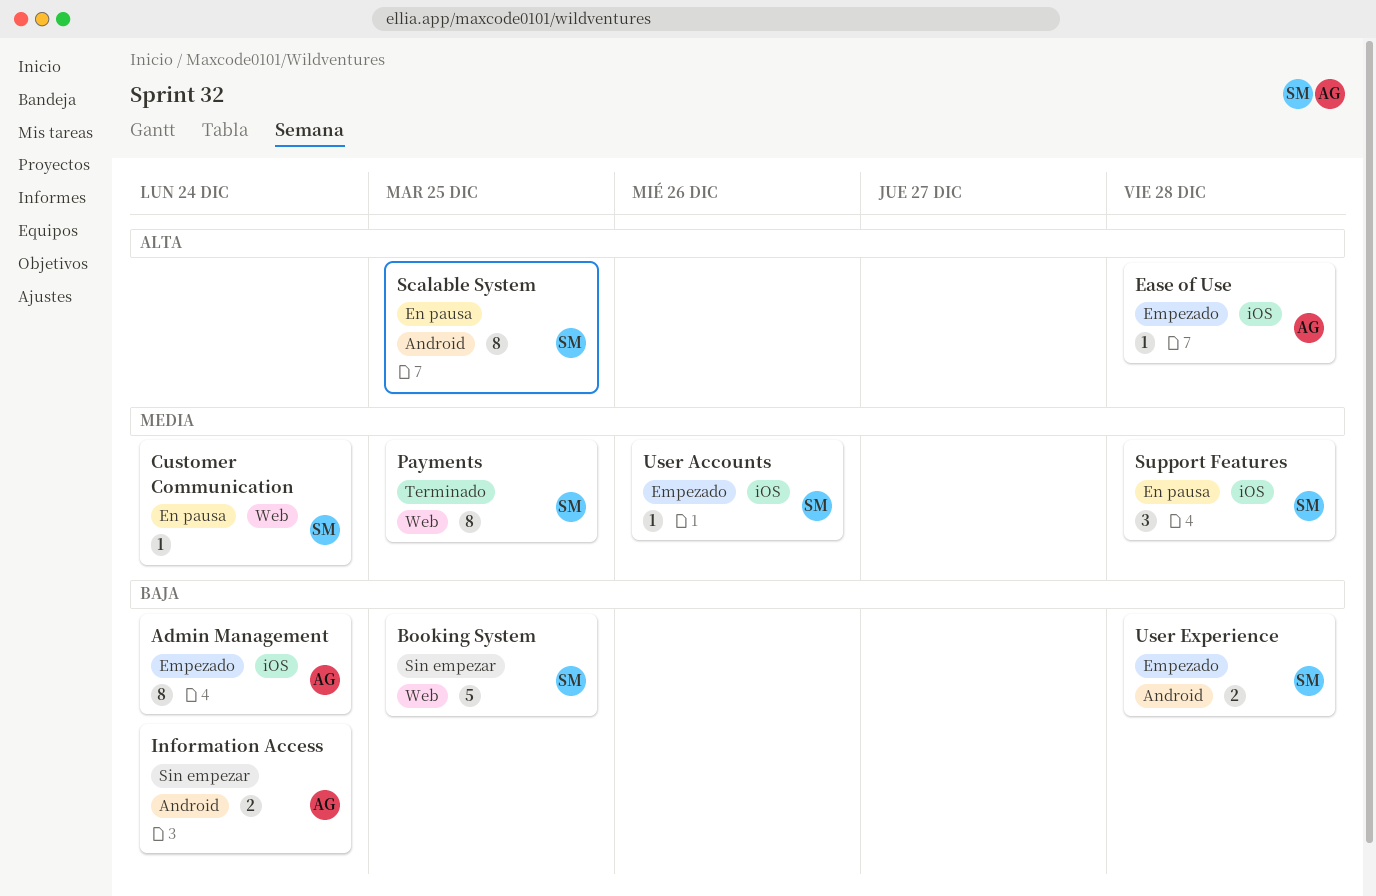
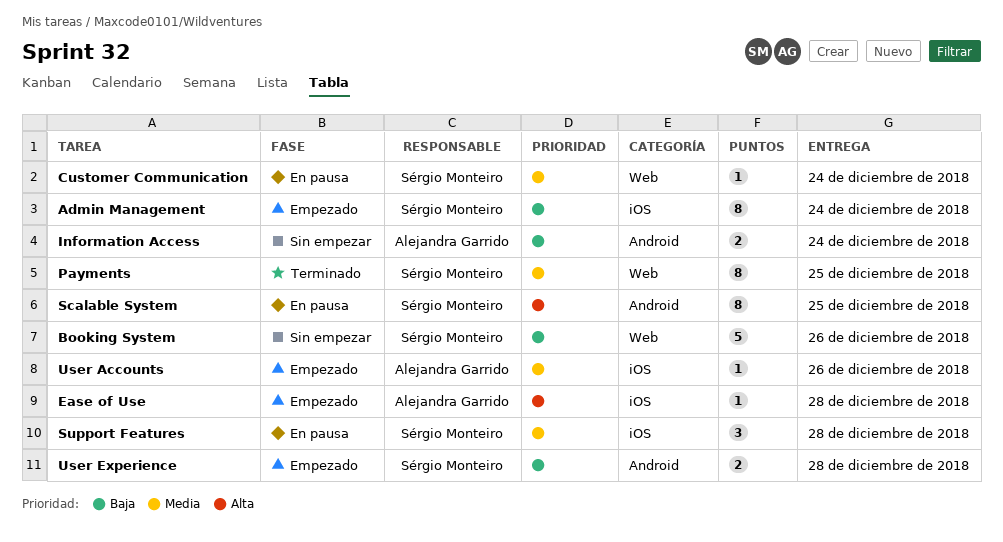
Admin Management, owner: Alejandra Garrido -> Sérgio Monteiro
Booking System, due: Dec 25 -> Dec 26
User Accounts, owner: Sérgio Monteiro -> Alejandra Garrido

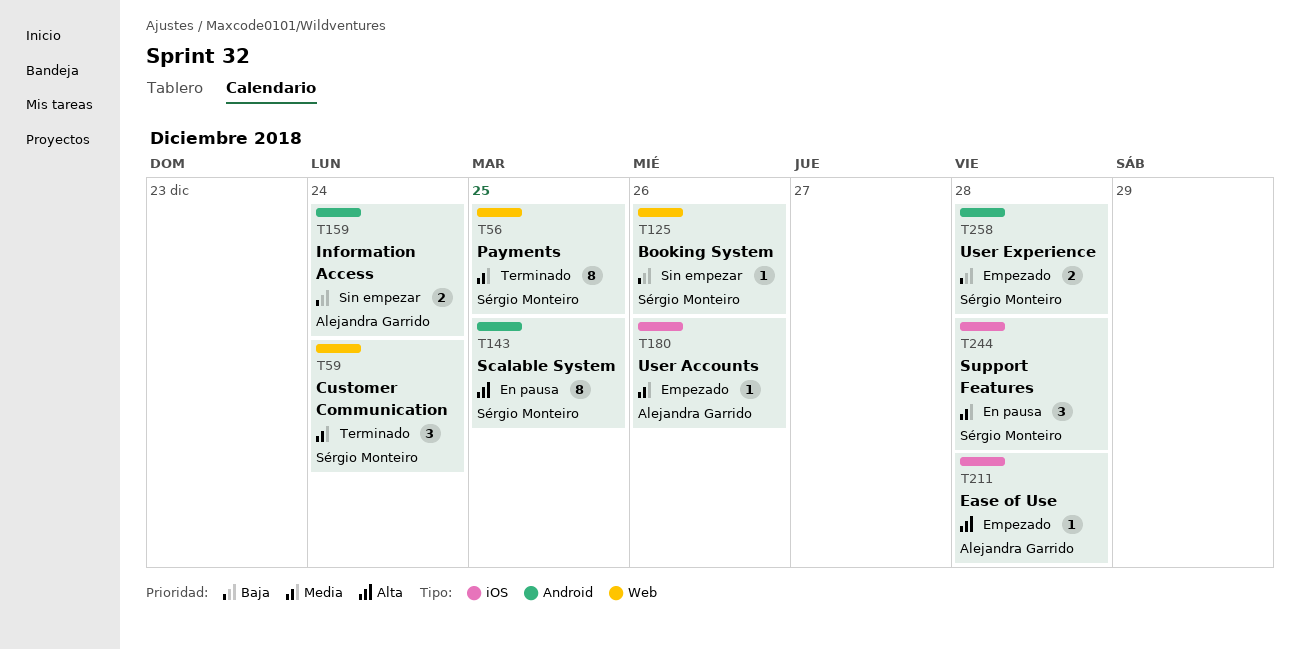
Admin Management: present -> none
Booking System, estimate: 5 -> 1
Customer Communication, status: En pausa -> Terminado
Customer Communication, estimate: 1 -> 3

